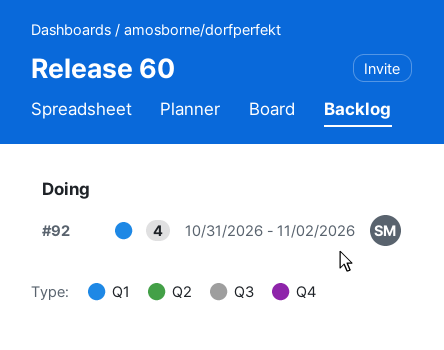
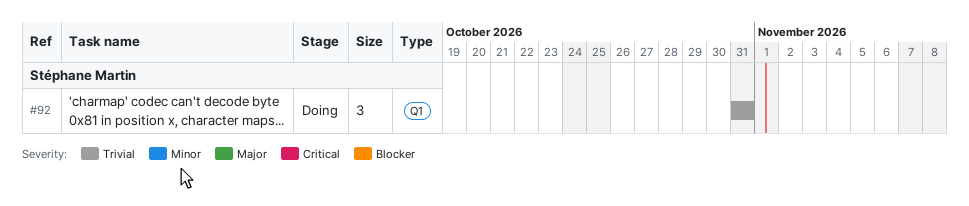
#92, estimate: 4 -> 3
#92, due: Nov 2 -> Oct 31

